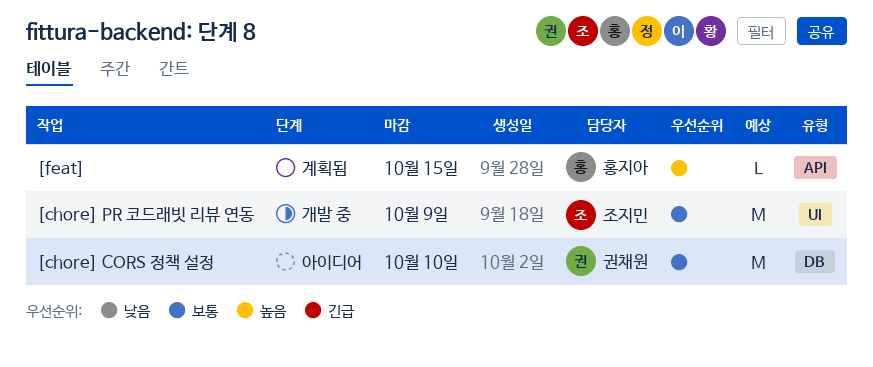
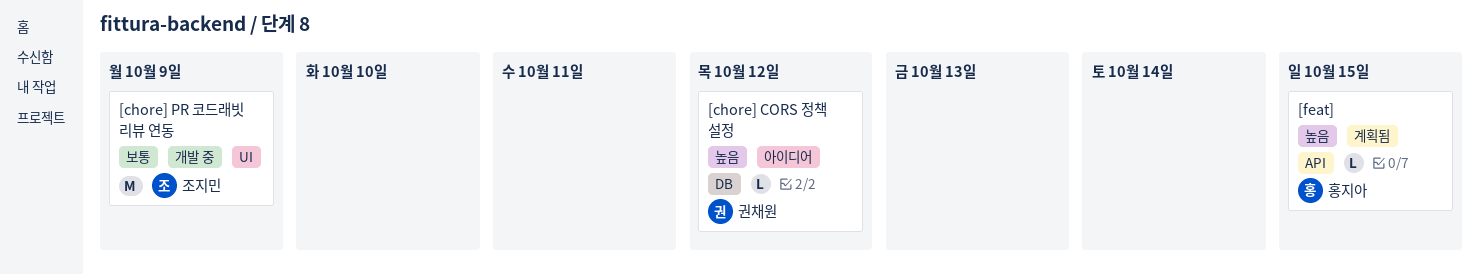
[chore] CORS 정책 설정, priority: 보통 -> 높음
[chore] CORS 정책 설정, estimate: M -> L
[chore] CORS 정책 설정, due: Oct 10 -> Oct 12

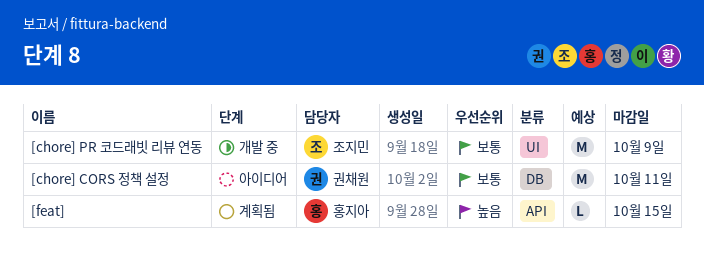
[chore] CORS 정책 설정, priority: 높음 -> 보통
[chore] CORS 정책 설정, estimate: L -> M
[chore] CORS 정책 설정, due: Oct 12 -> Oct 11

